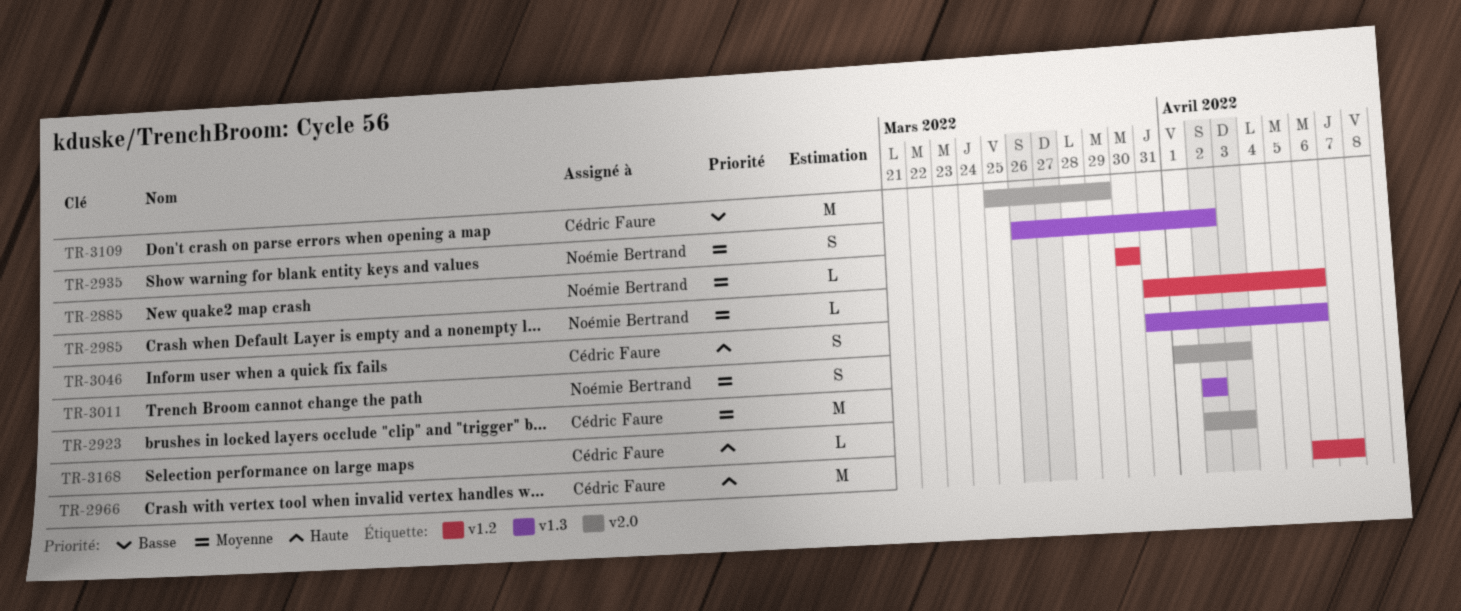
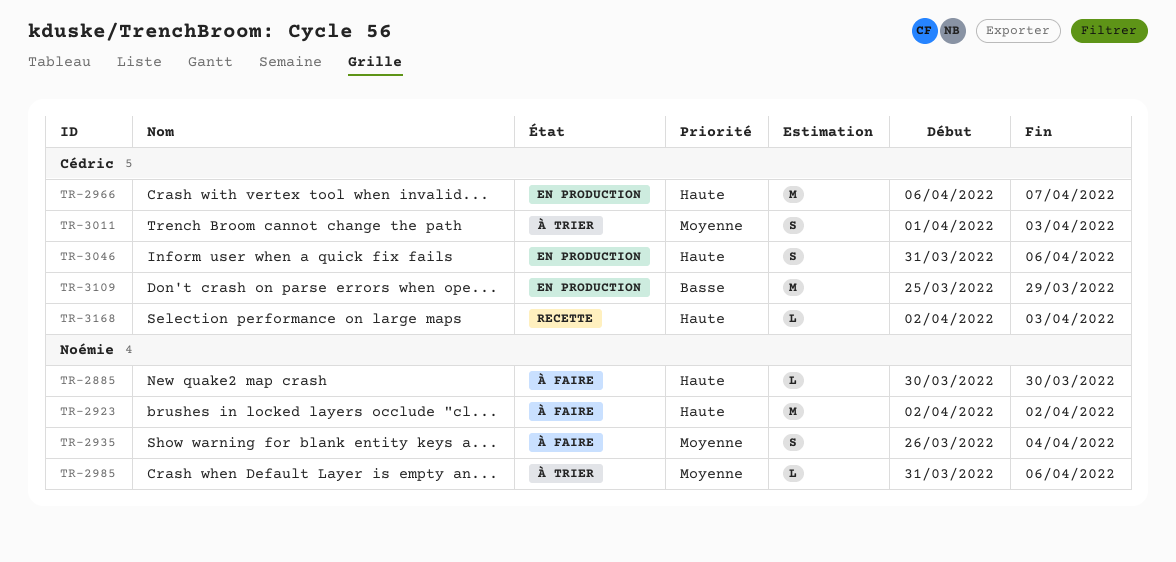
TR-2885, priority: Moyenne -> Haute
TR-2923, owner: Cédric Faure -> Noémie Bertrand
TR-2923, priority: Moyenne -> Haute
TR-2935, due: Apr 2 -> Apr 4
TR-3011, owner: Noémie Bertrand -> Cédric Faure

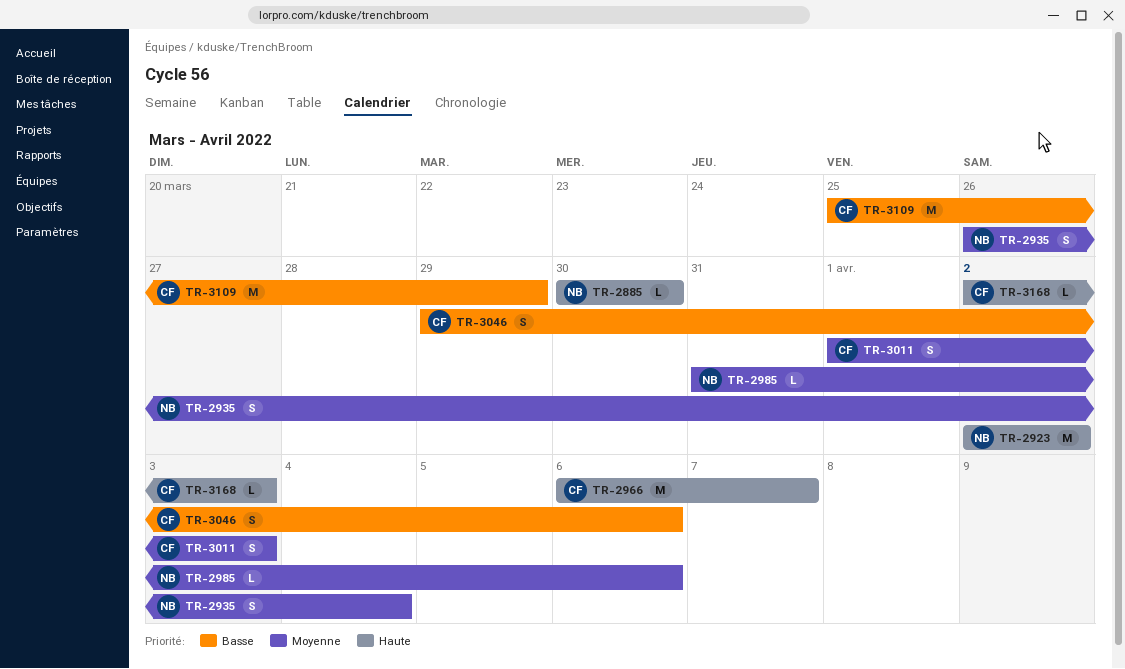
TR-3046, priority: Haute -> Basse
TR-3046, start: Mar 31 -> Mar 29

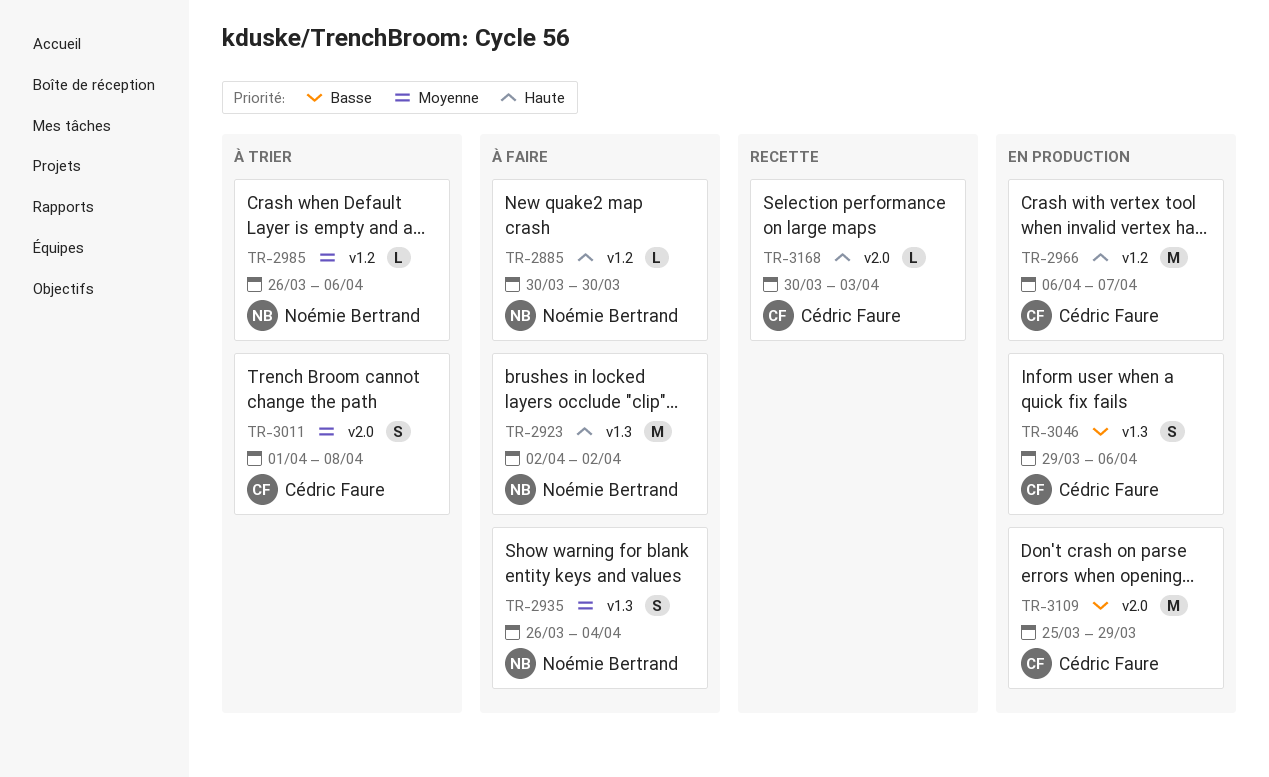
TR-2985, start: Mar 31 -> Mar 26
TR-3011, due: Apr 3 -> Apr 8
TR-3168, start: Apr 2 -> Mar 30

